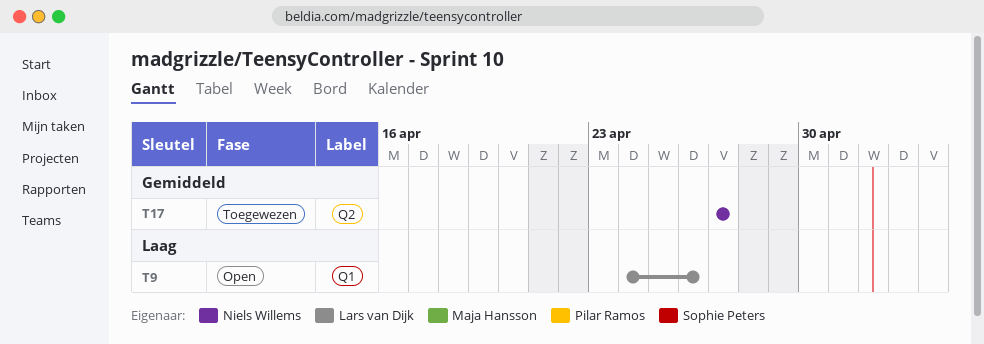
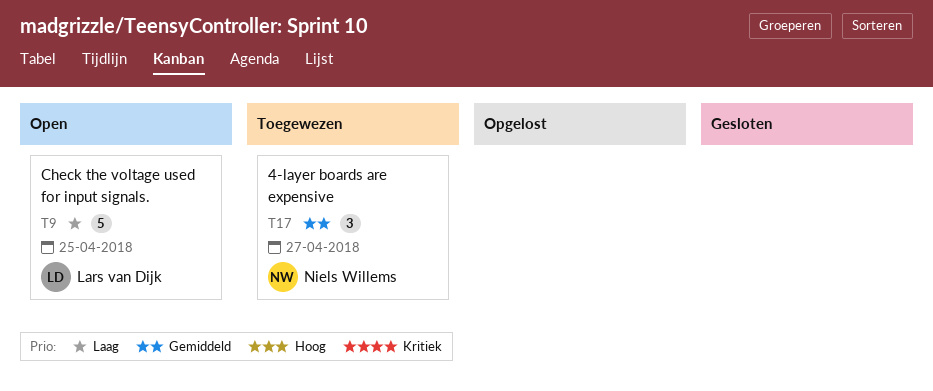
T9, due: Apr 26 -> Apr 25

